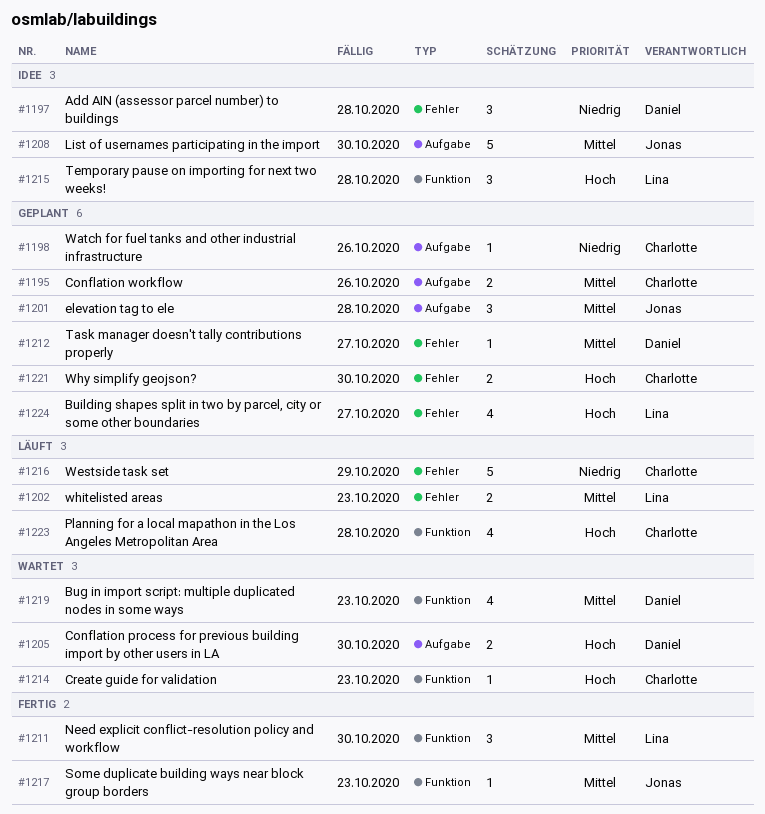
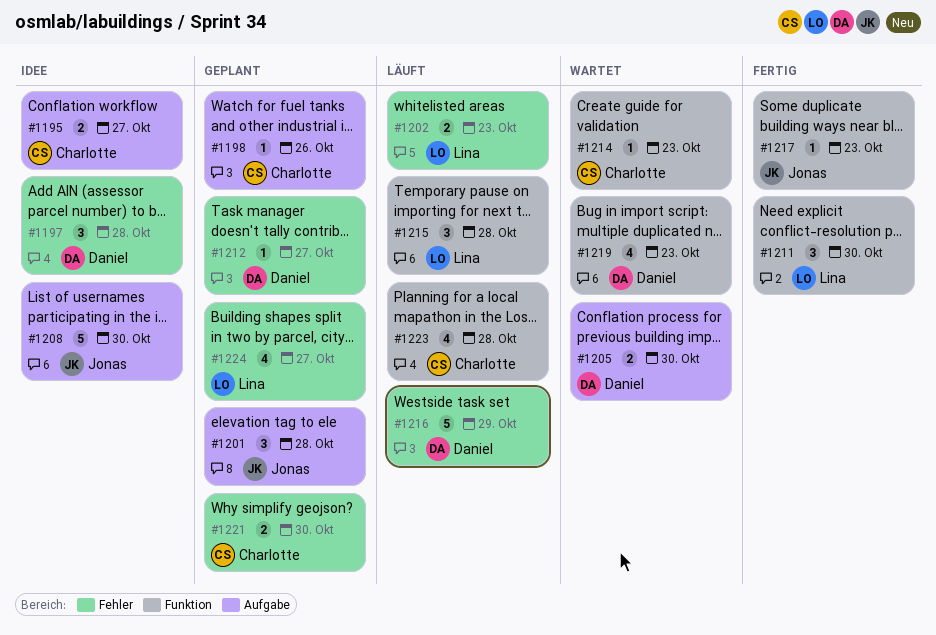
#1195, status: Geplant -> Idee
#1195, due: Oct 26 -> Oct 27
#1215, status: Idee -> Läuft
#1216, owner: Charlotte -> Daniel

